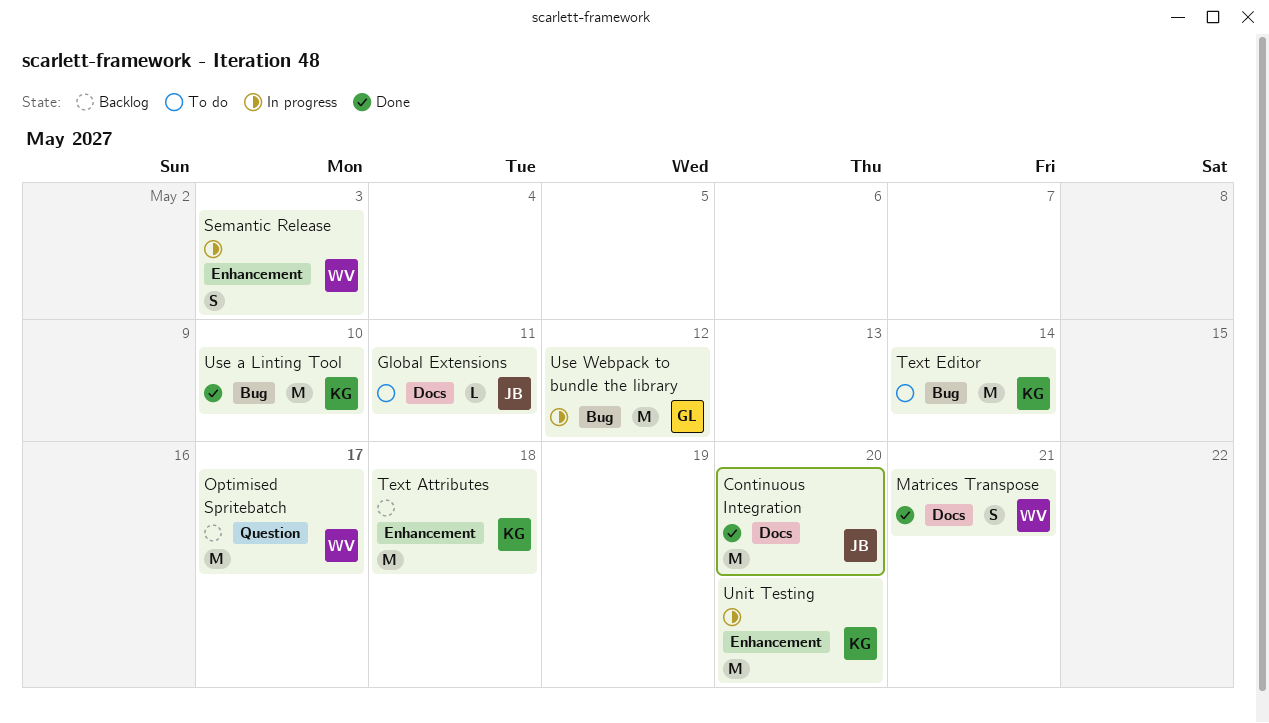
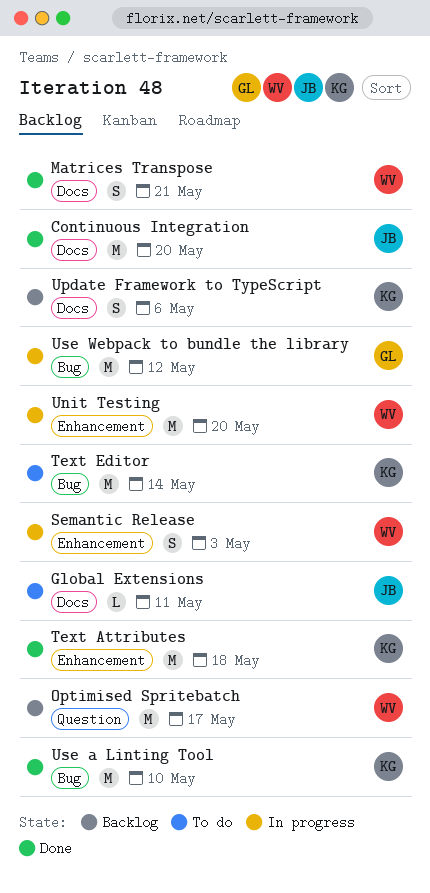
Text Attributes, status: Backlog -> Done
Unit Testing, owner: KG -> WV
Update Framework to TypeScript: none -> present

